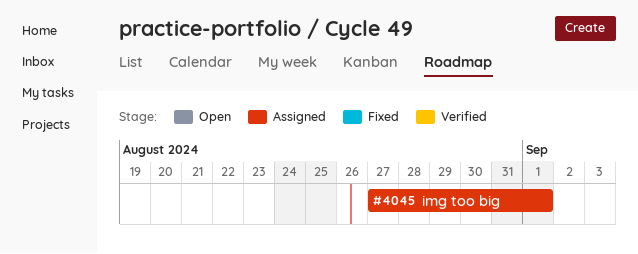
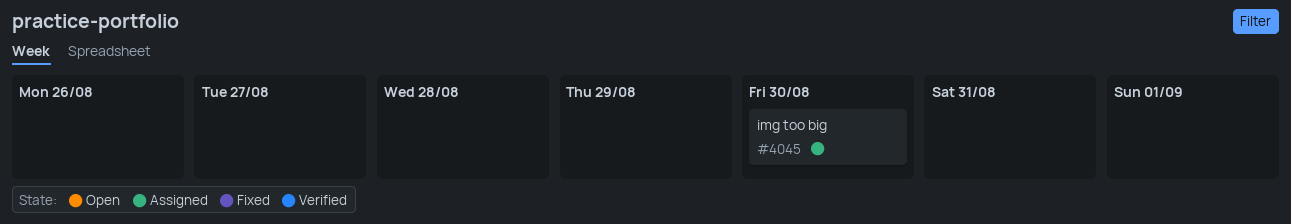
#4045, due: Sep 1 -> Aug 30

